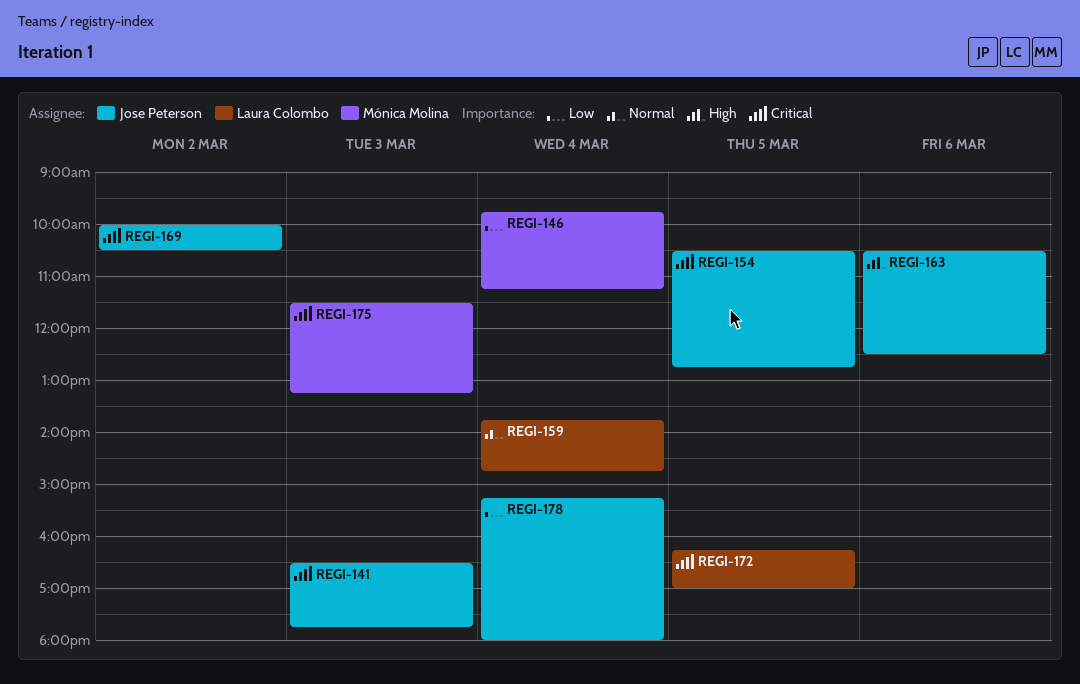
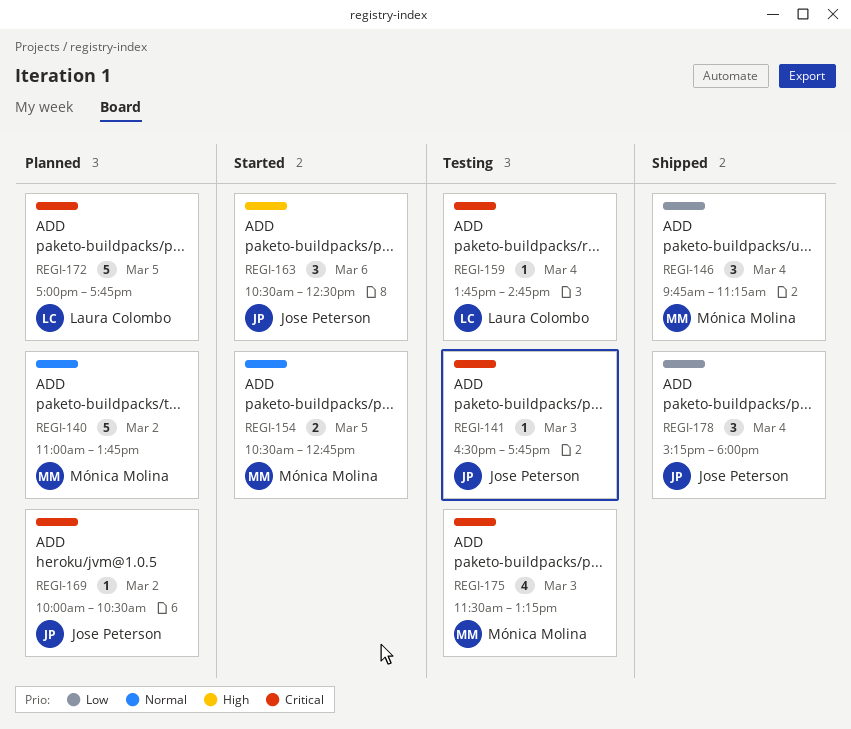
REGI-140: none -> present
REGI-154, owner: Jose Peterson -> Mónica Molina
REGI-154, priority: Critical -> Normal
REGI-159, priority: Normal -> Critical
REGI-172, begins: 16:15 -> 17:00
REGI-172, ends: 17:00 -> 17:45

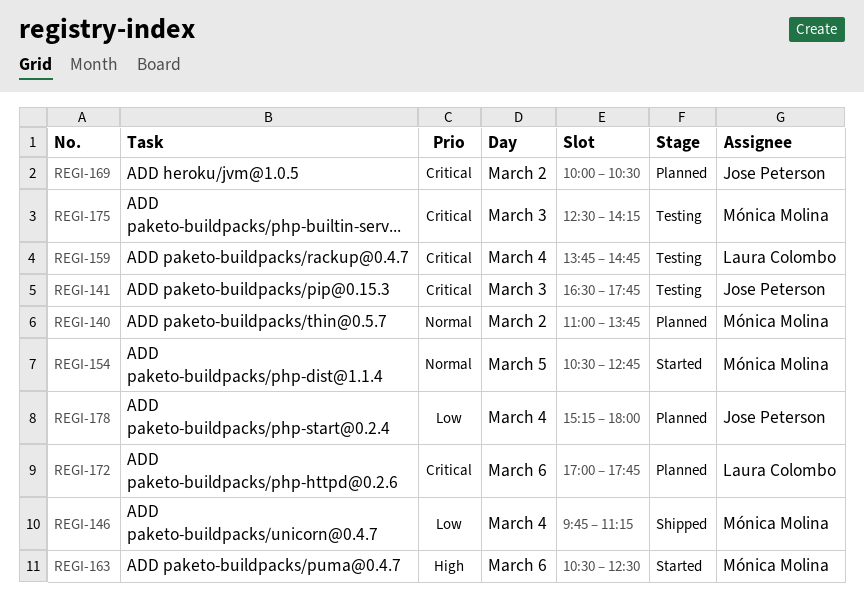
REGI-163, owner: Jose Peterson -> Mónica Molina
REGI-172, day: Mar 5 -> Mar 6
REGI-175, begins: 11:30 -> 12:30
REGI-175, ends: 13:15 -> 14:15
REGI-178, status: Shipped -> Planned

